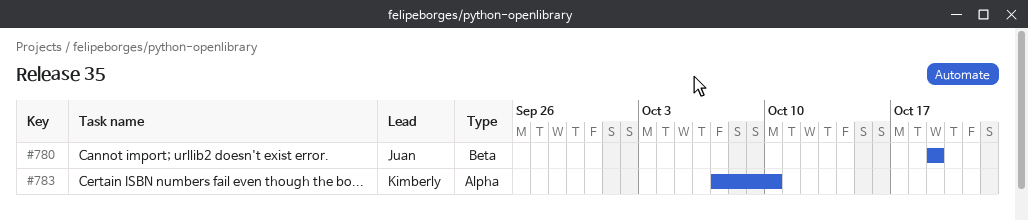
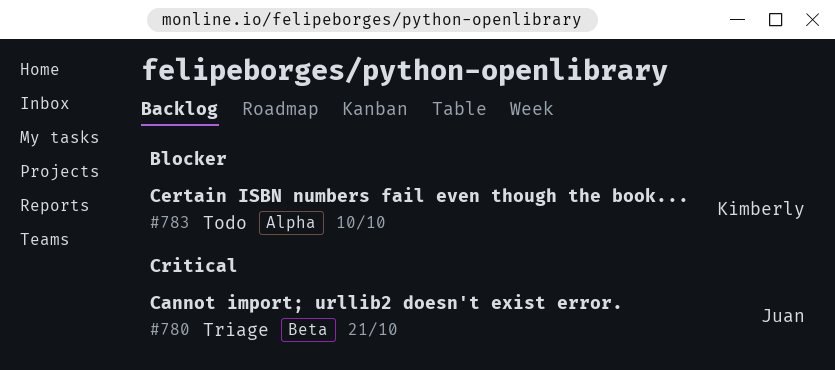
#780, due: Oct 19 -> Oct 21

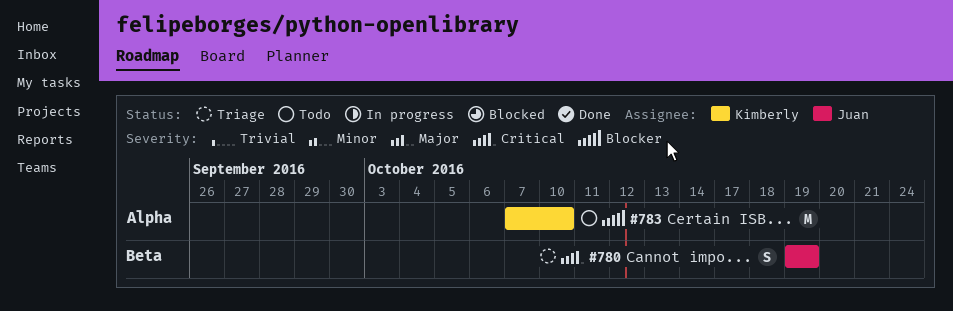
#780, due: Oct 21 -> Oct 19

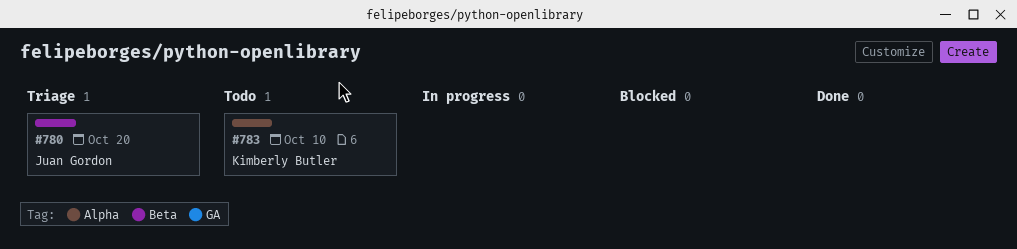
#780, due: Oct 19 -> Oct 20

